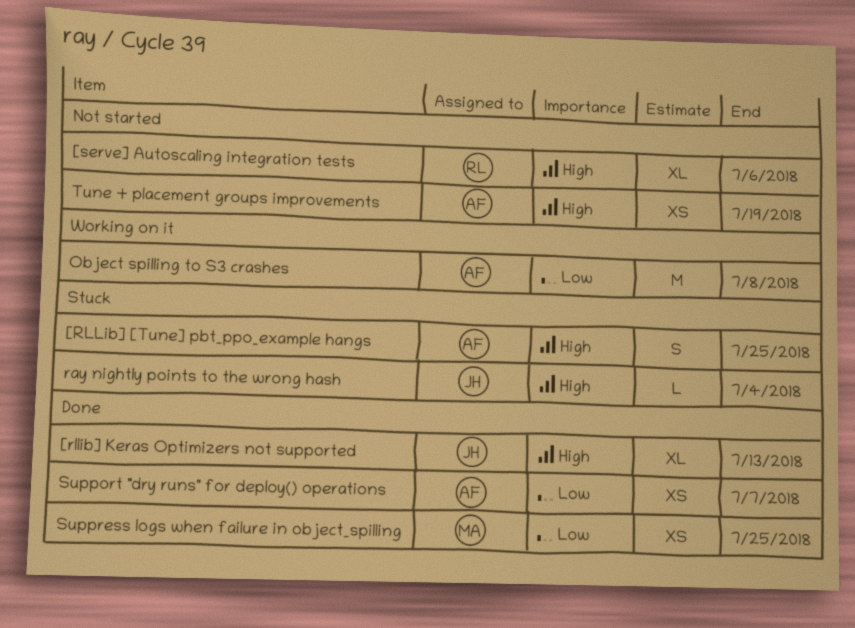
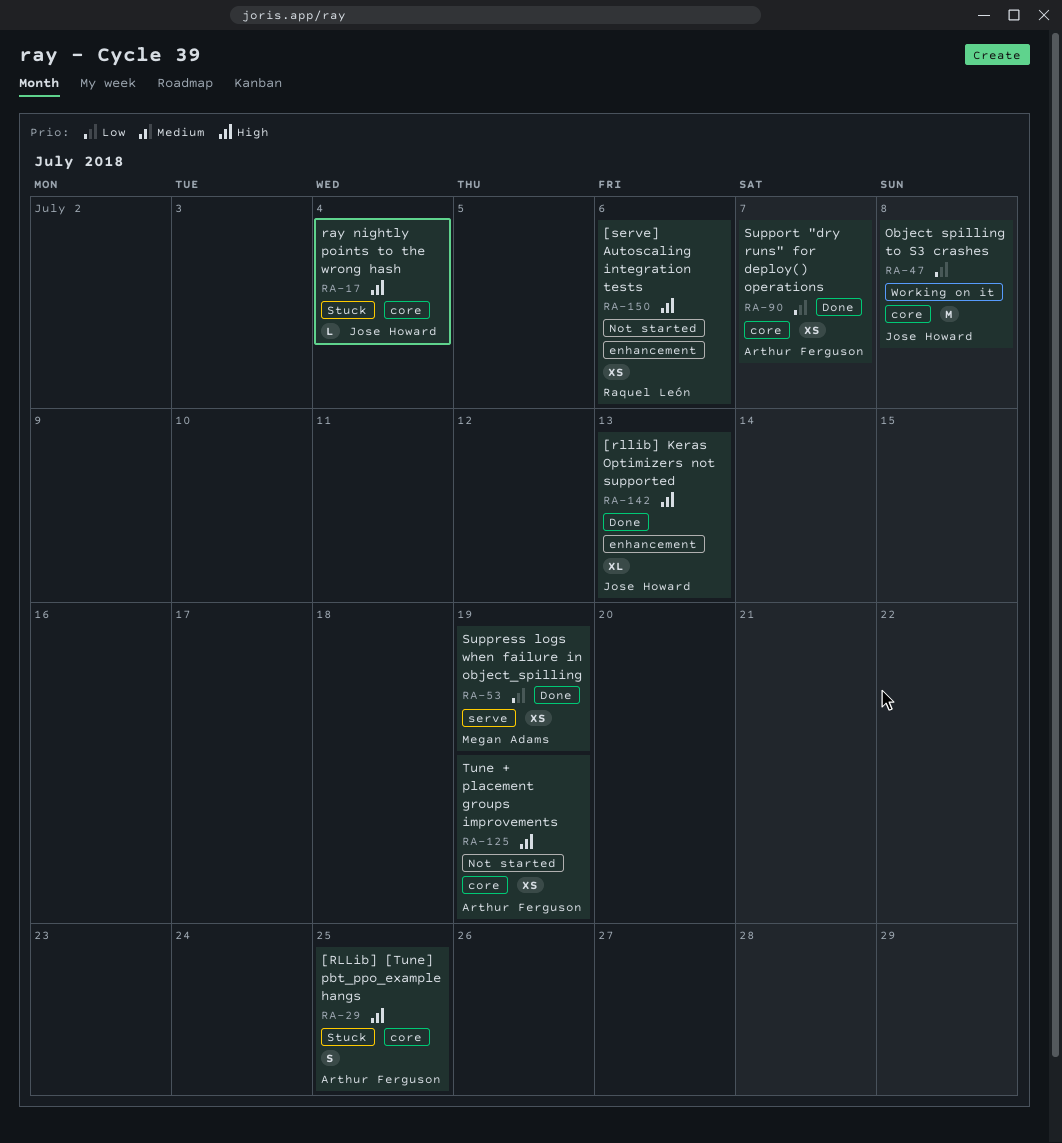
[serve] Autoscaling integration tests, estimate: XL -> XS
Object spilling to S3 crashes, owner: Arthur Ferguson -> Jose Howard
Suppress logs when failure in object_spilling, due: Jul 25 -> Jul 19

